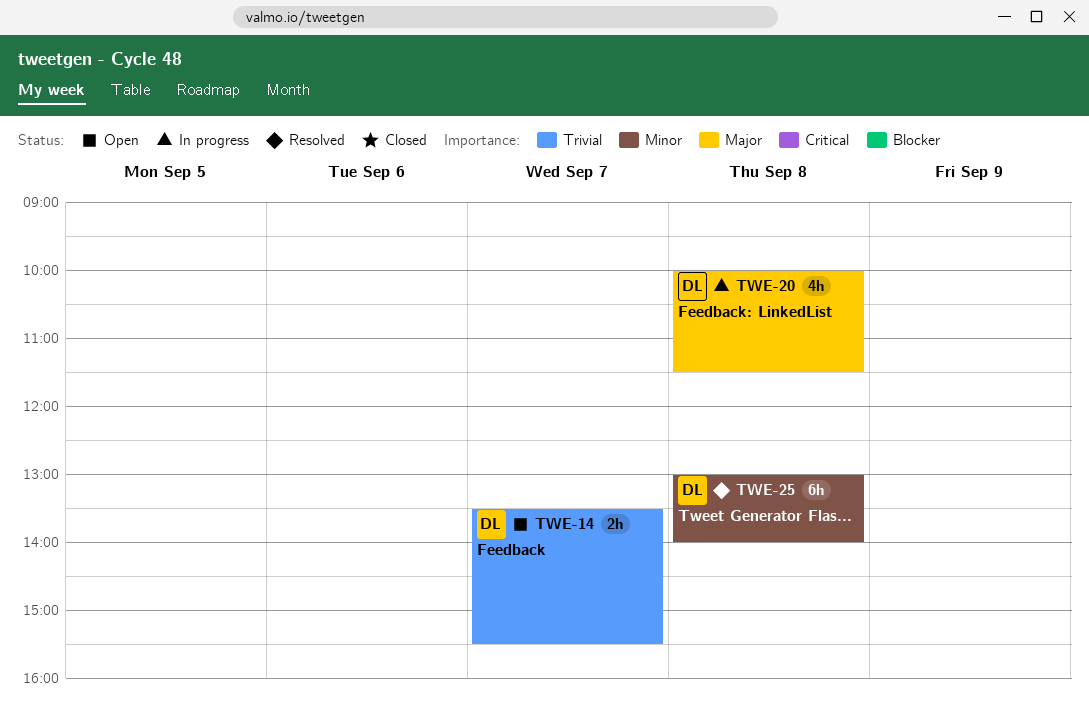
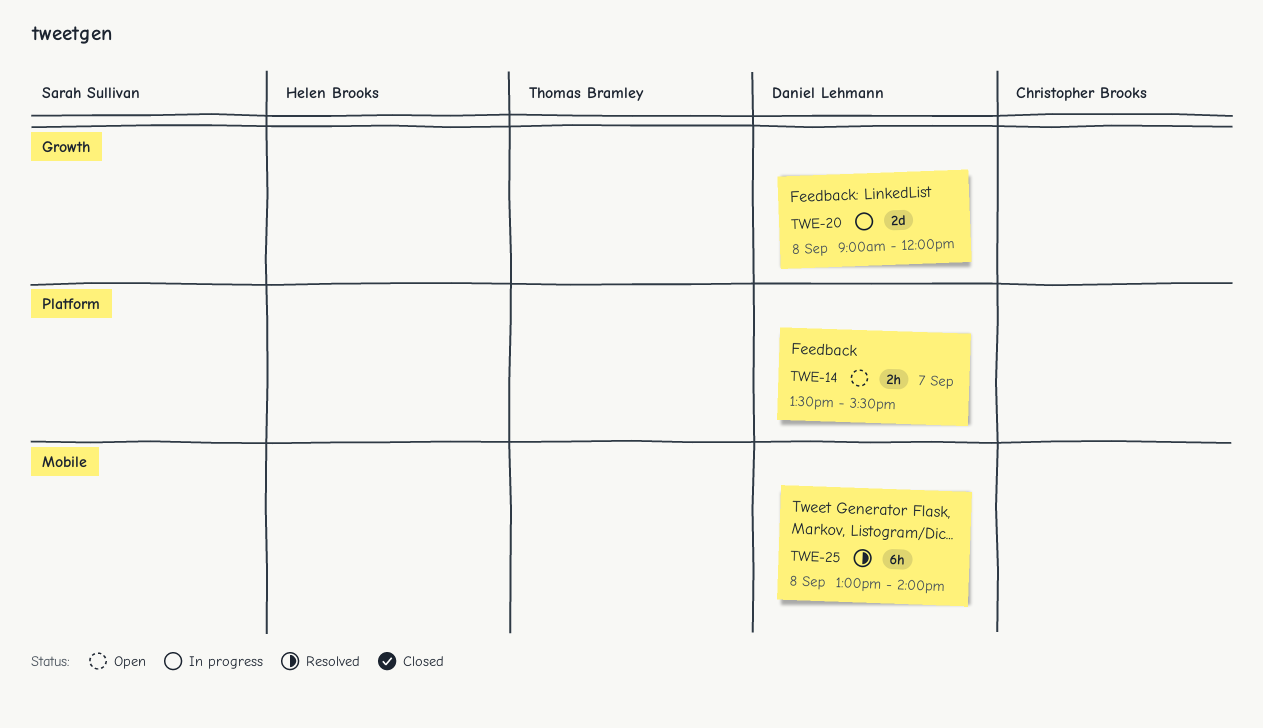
TWE-20, estimate: 4h -> 2d
TWE-20, begins: 10:00 -> 09:00
TWE-20, ends: 11:30 -> 12:00

